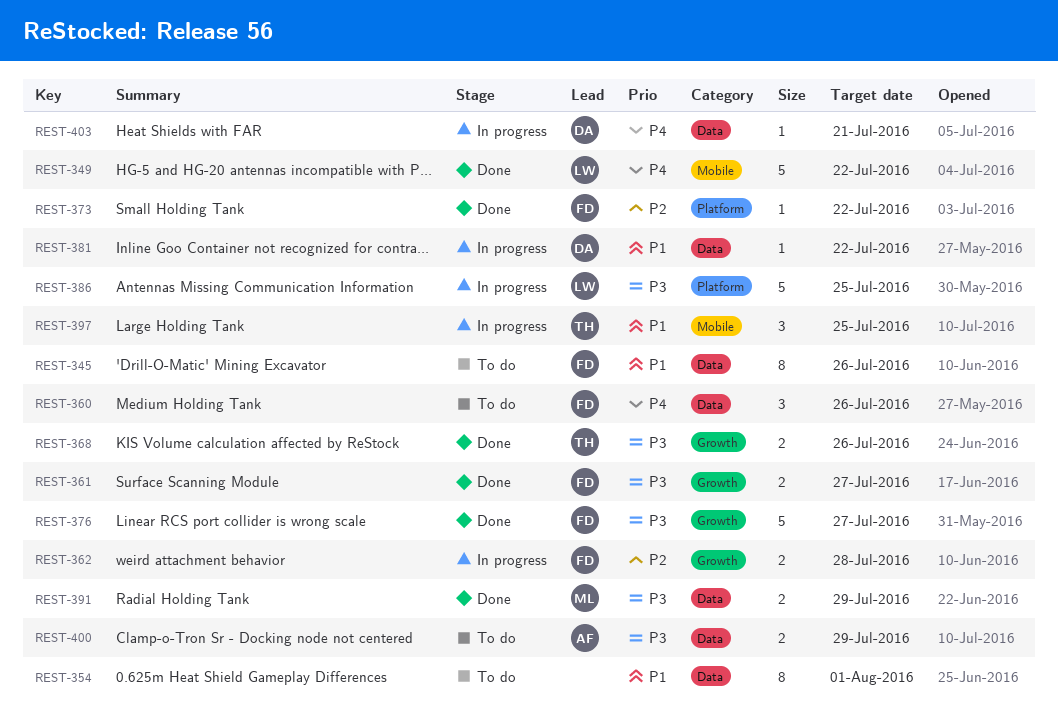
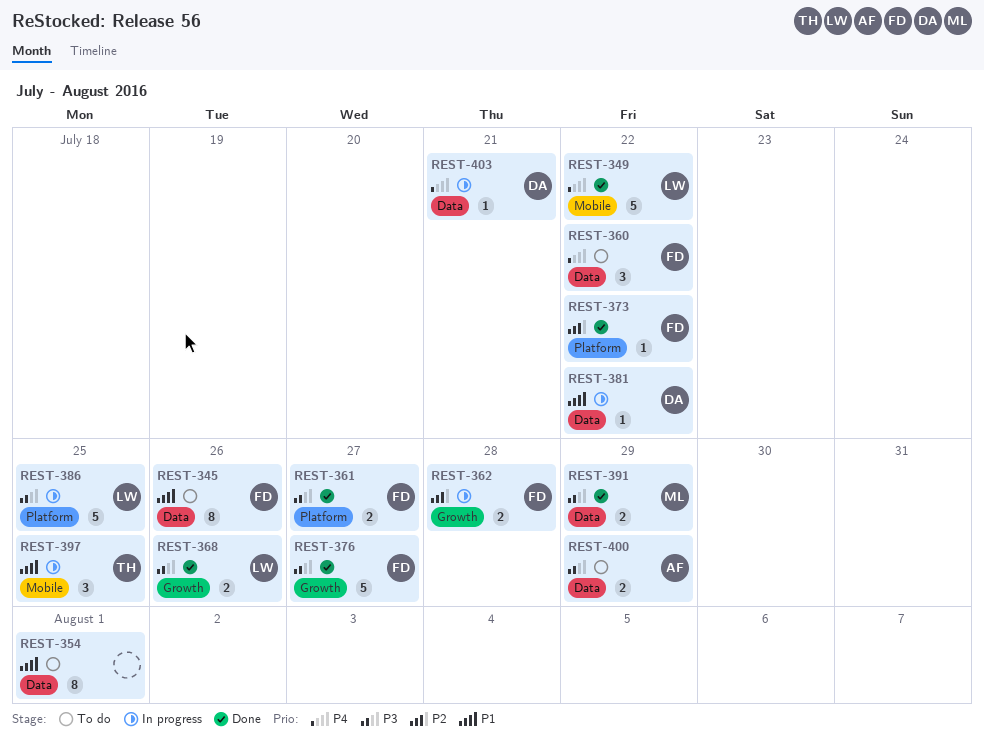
REST-360, due: Jul 26 -> Jul 22
REST-361, label: Growth -> Platform
REST-368, owner: TH -> LW

